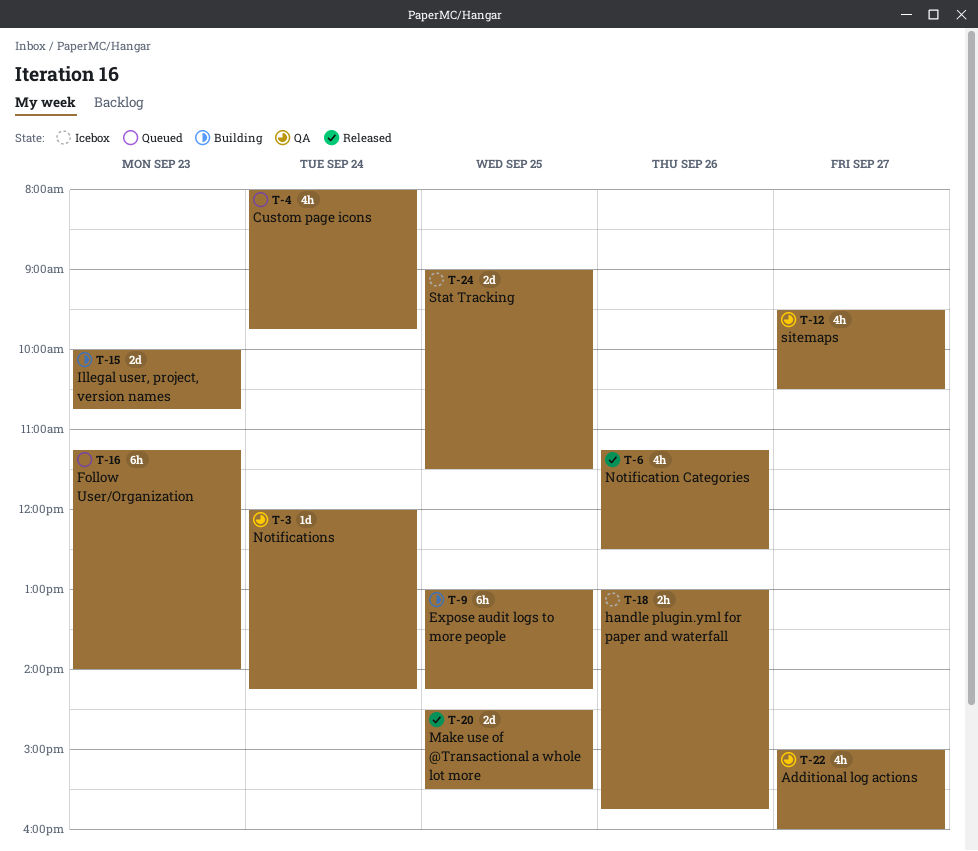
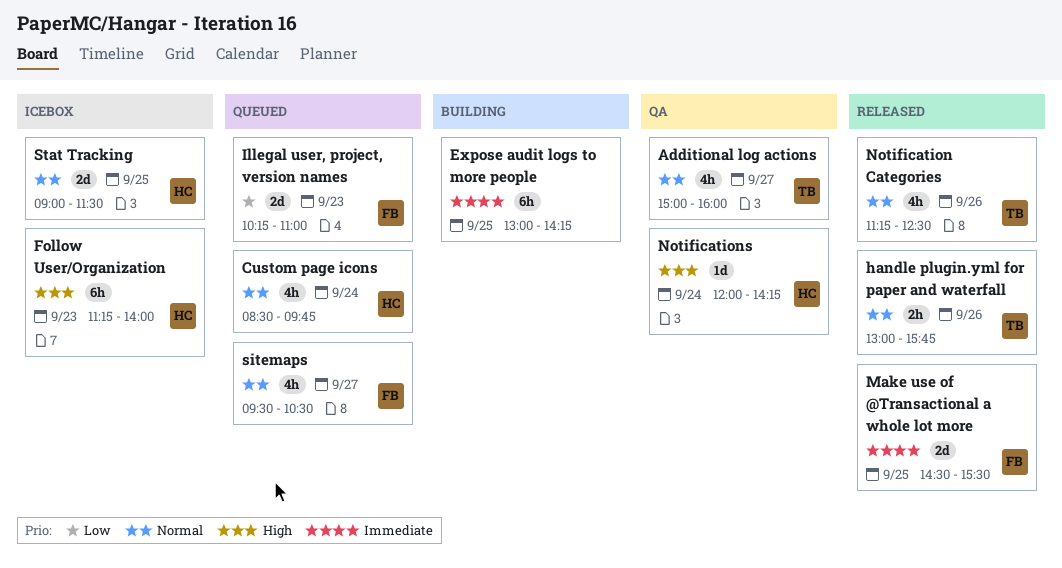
Custom page icons, begins: 08:00 -> 08:30
Follow User/Organization, status: Queued -> Icebox
handle plugin.yml for paper and waterfall, status: Icebox -> Released
Illegal user, project, version names, status: Building -> Queued
Illegal user, project, version names, begins: 10:00 -> 10:15
Illegal user, project, version names, ends: 10:45 -> 11:00
sitemaps, status: QA -> Queued

